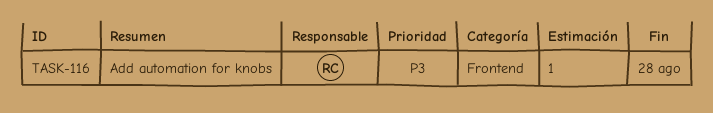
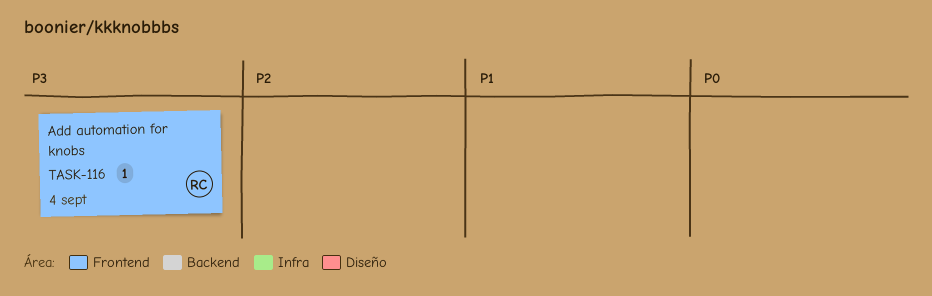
TASK-116, due: Aug 28 -> Sep 4

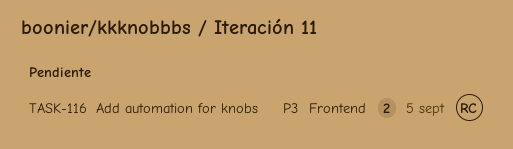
TASK-116, estimate: 1 -> 2
TASK-116, due: Sep 4 -> Sep 5

